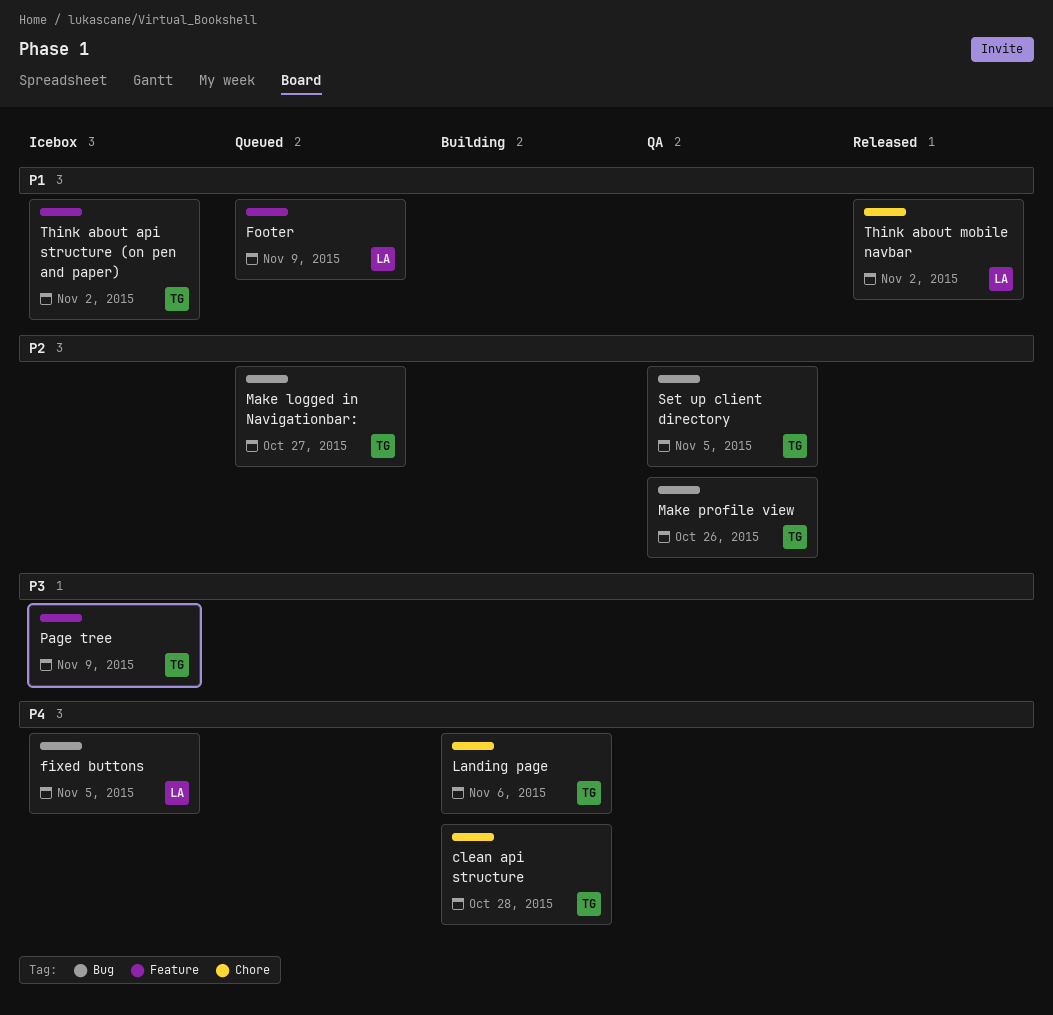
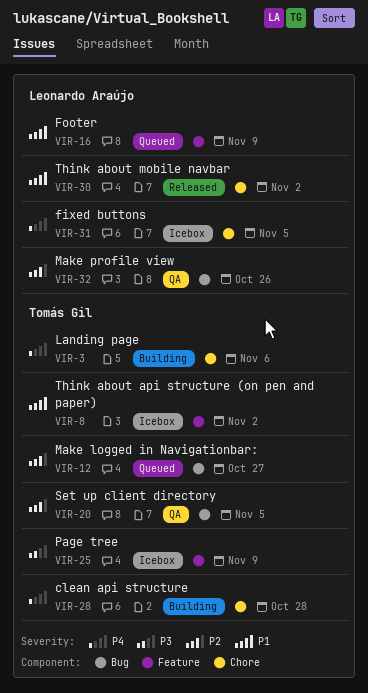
fixed buttons, label: Bug -> Chore
Make profile view, owner: Tomás Gil -> Leonardo Araújo

